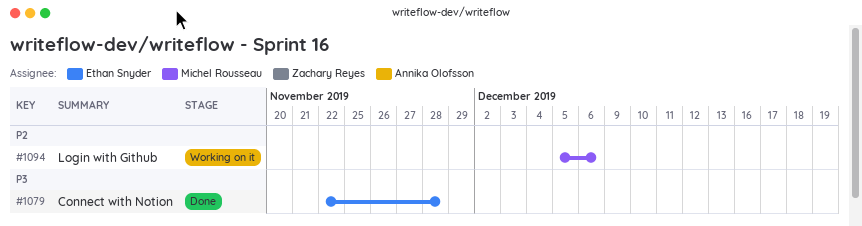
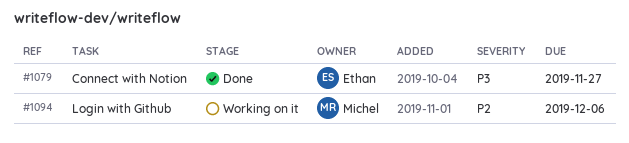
#1079, due: Nov 28 -> Nov 27

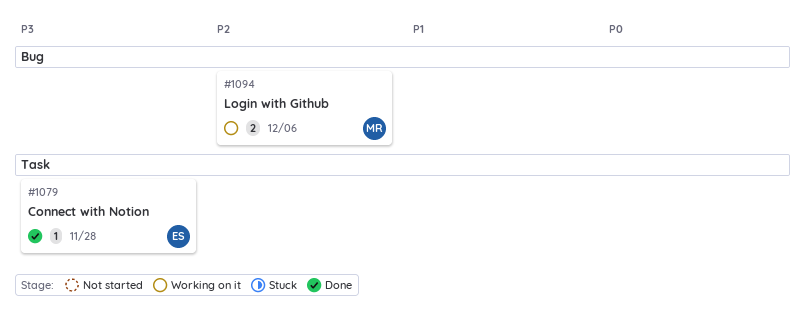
#1079, due: Nov 27 -> Nov 28

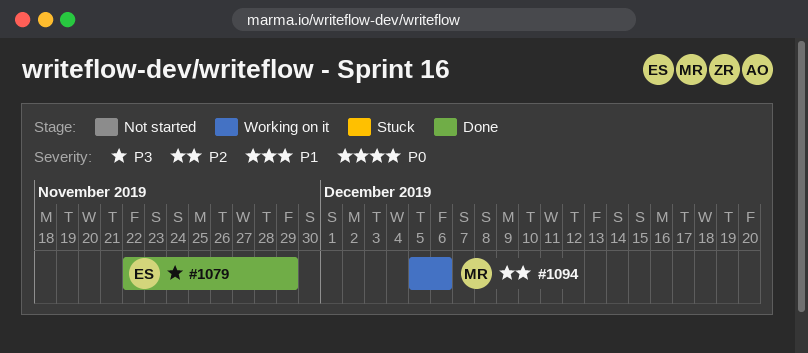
#1079, due: Nov 28 -> Nov 29

